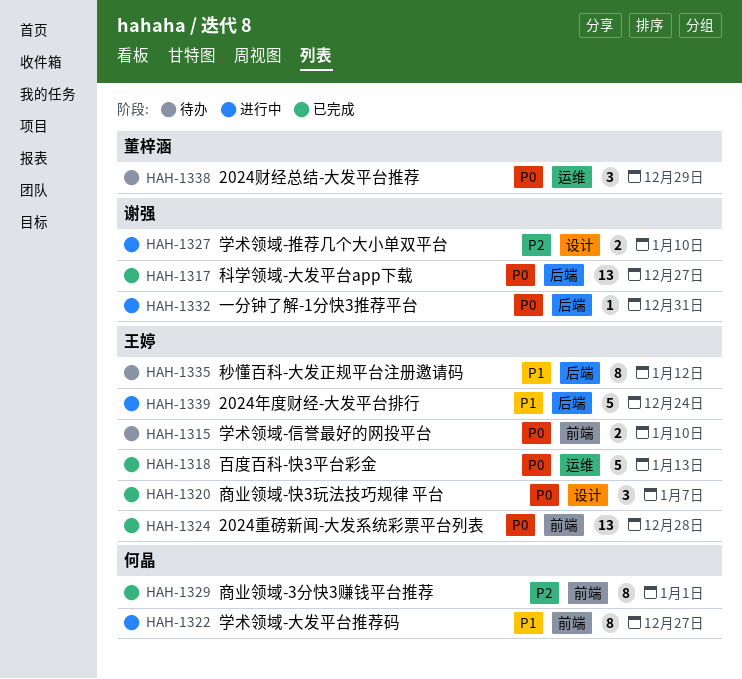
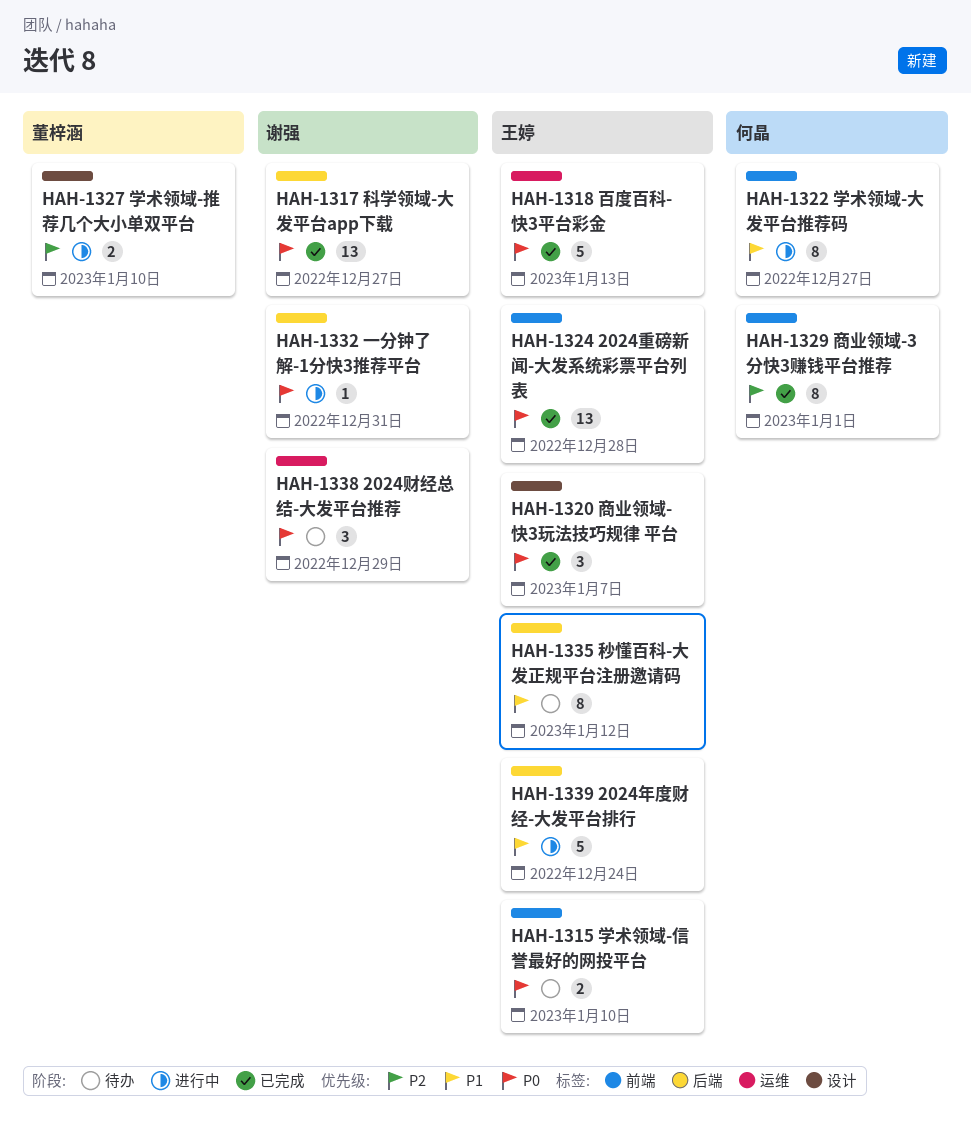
HAH-1327, owner: 谢强 -> 董梓涵
HAH-1338, owner: 董梓涵 -> 谢强

